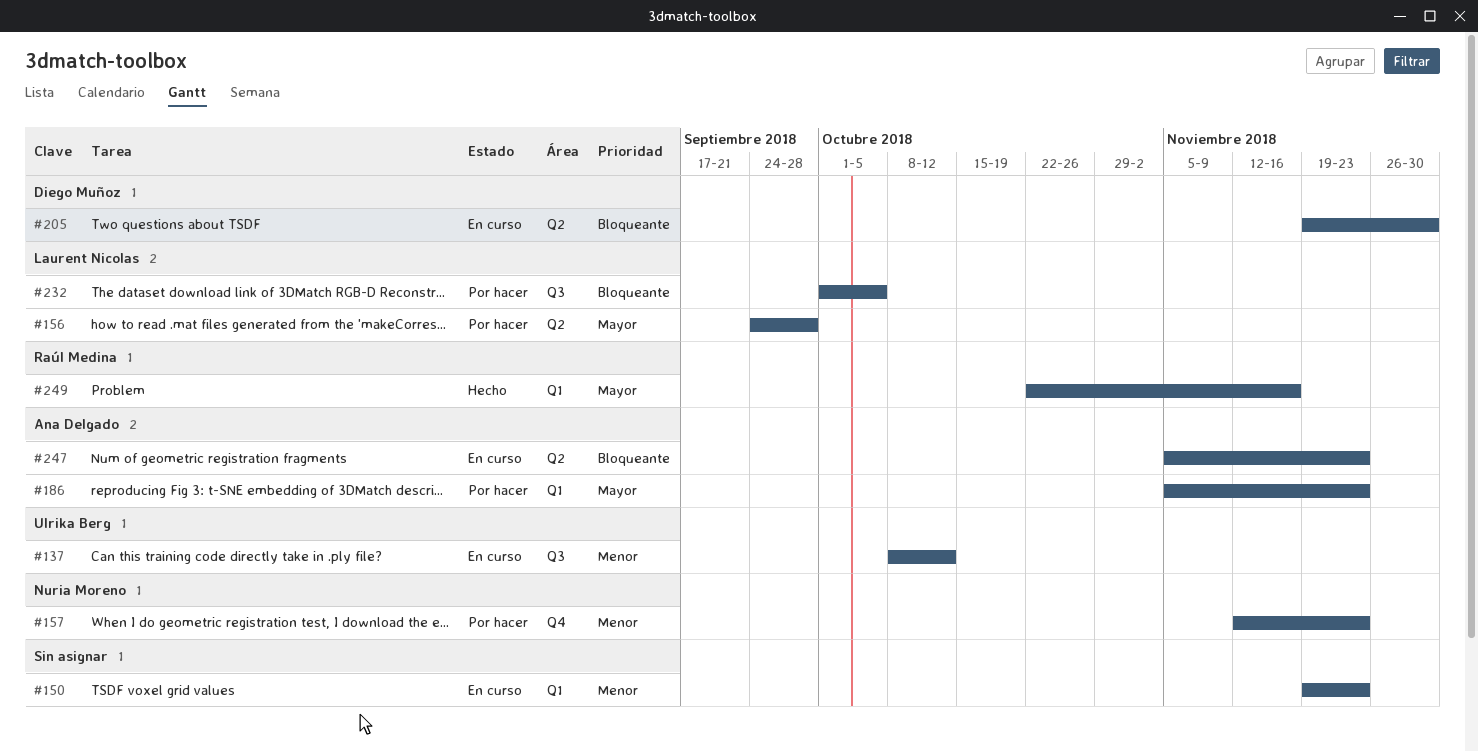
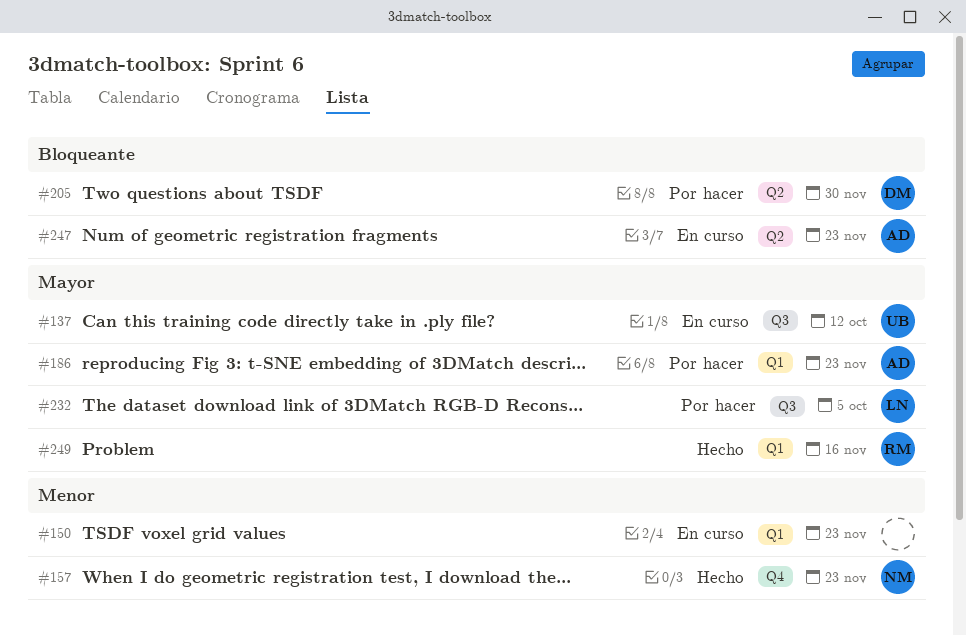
#137, priority: Menor -> Mayor
#156: present -> none
#157, status: Por hacer -> Hecho
#205, status: En curso -> Por hacer
#232, priority: Bloqueante -> Mayor

